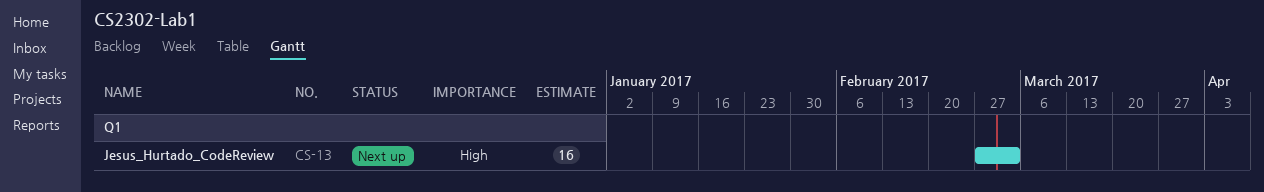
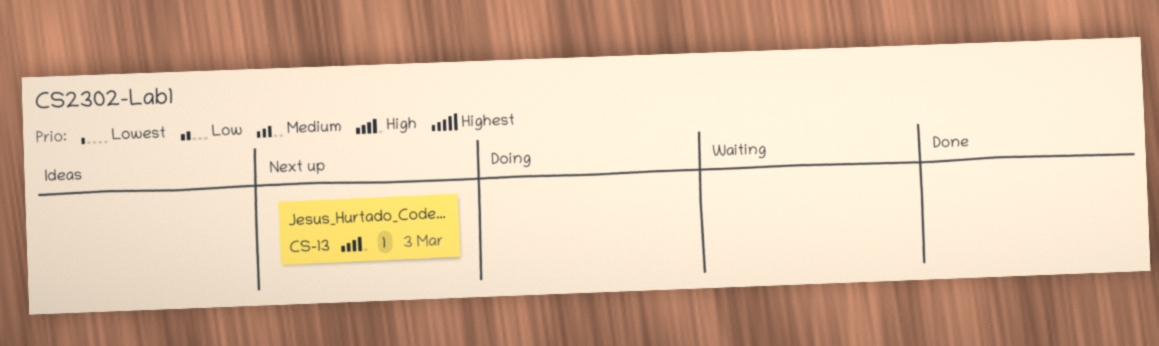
CS-13, estimate: 16 -> 1

